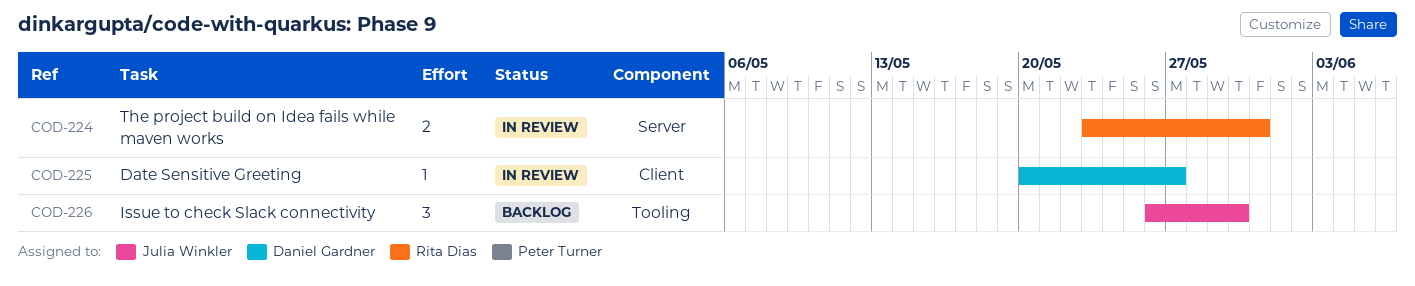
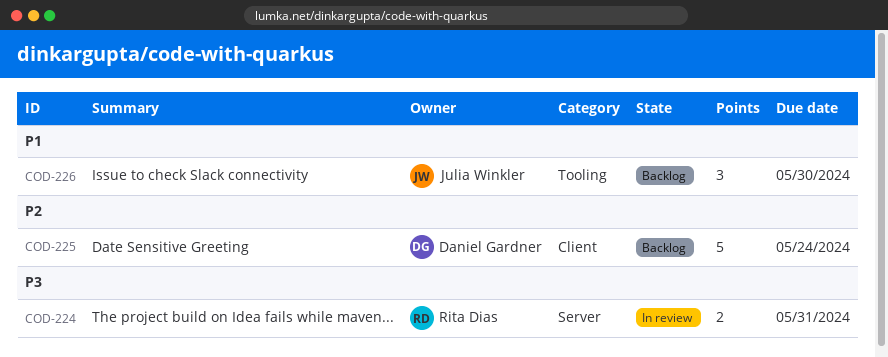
COD-225, status: In review -> Backlog
COD-225, estimate: 1 -> 5
COD-225, due: May 27 -> May 24

